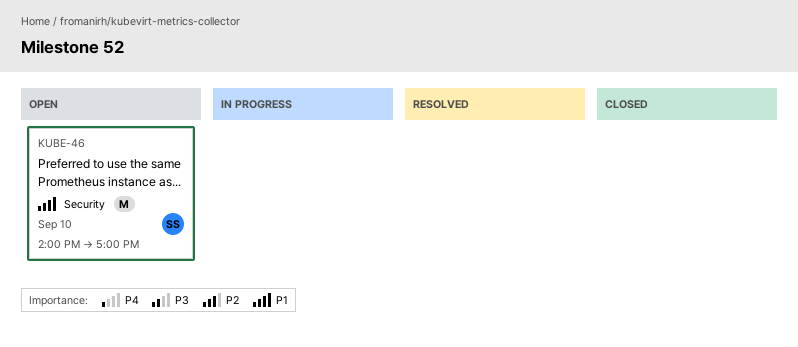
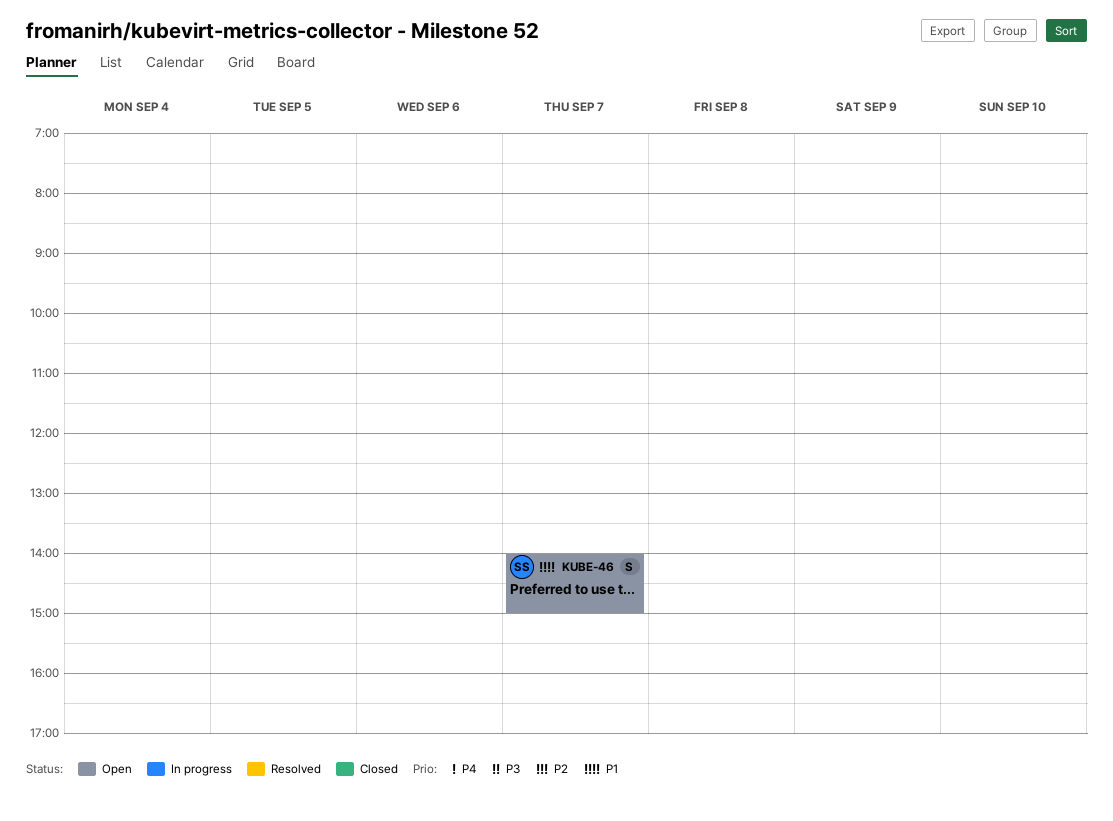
KUBE-46, estimate: M -> S
KUBE-46, day: Sep 10 -> Sep 7
KUBE-46, ends: 17:00 -> 15:00

